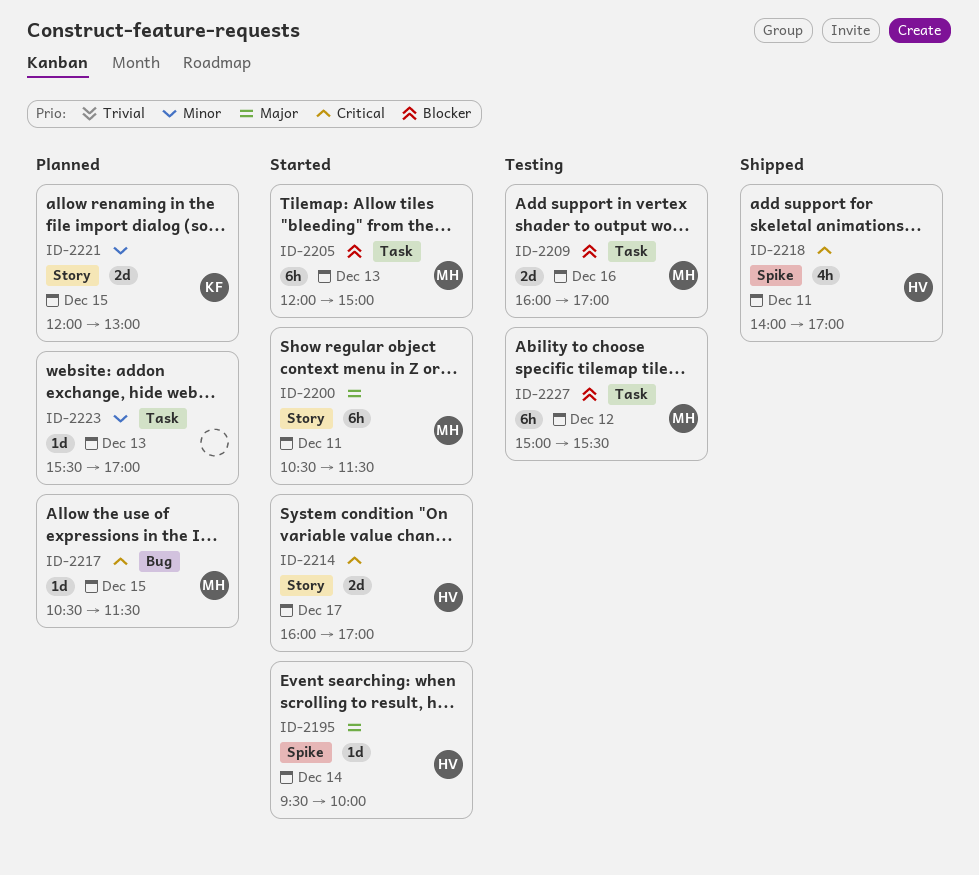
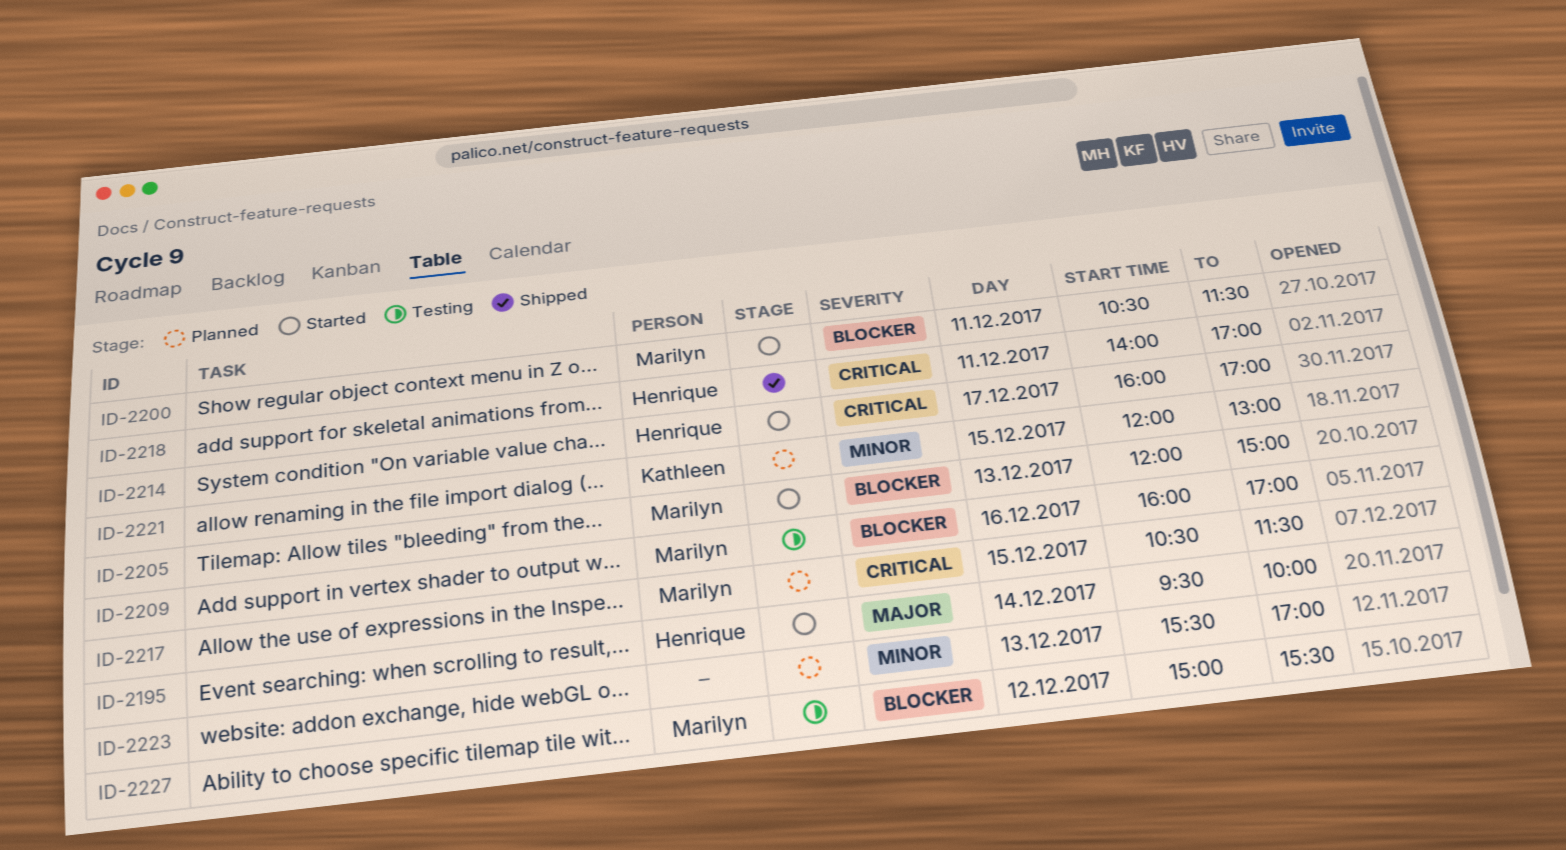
ID-2200, priority: Major -> Blocker

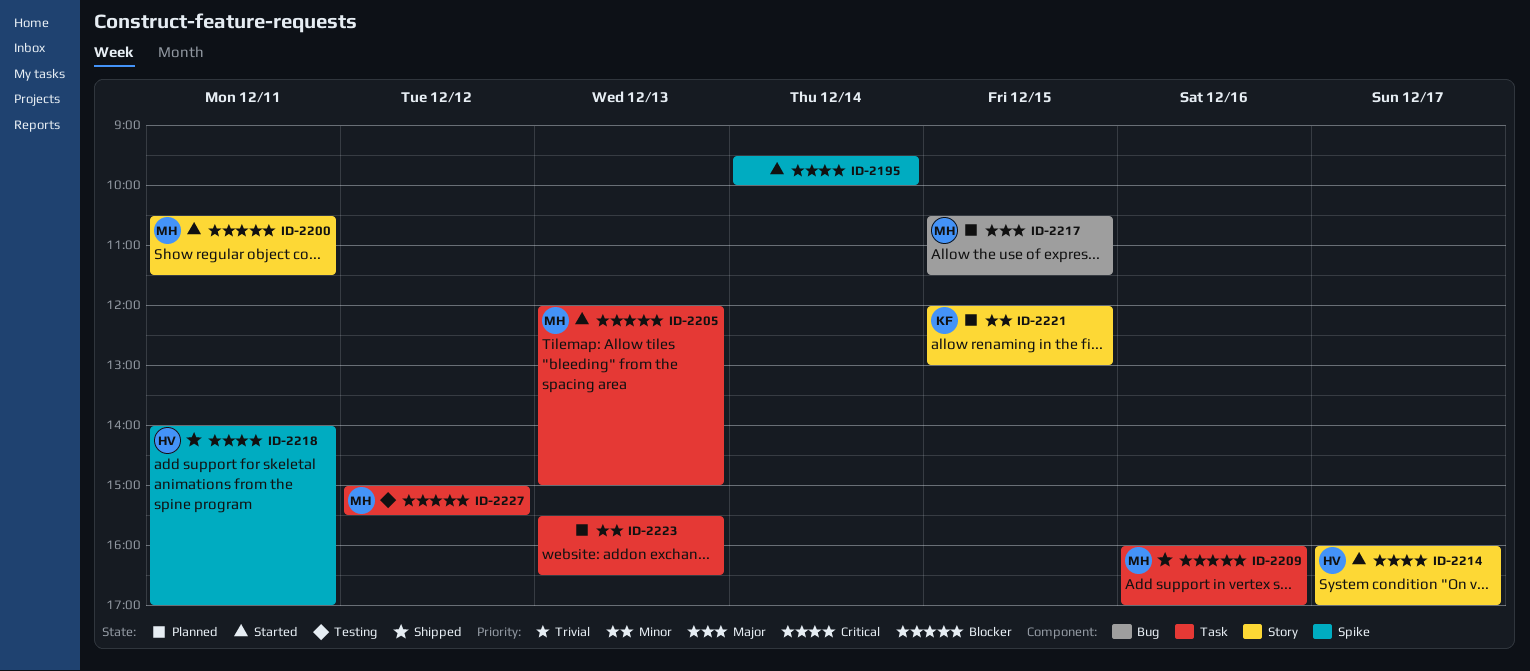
ID-2195, owner: Henrique -> none
ID-2195, priority: Major -> Critical
ID-2209, status: Testing -> Shipped
ID-2217, priority: Critical -> Major
ID-2223, ends: 17:00 -> 16:30

